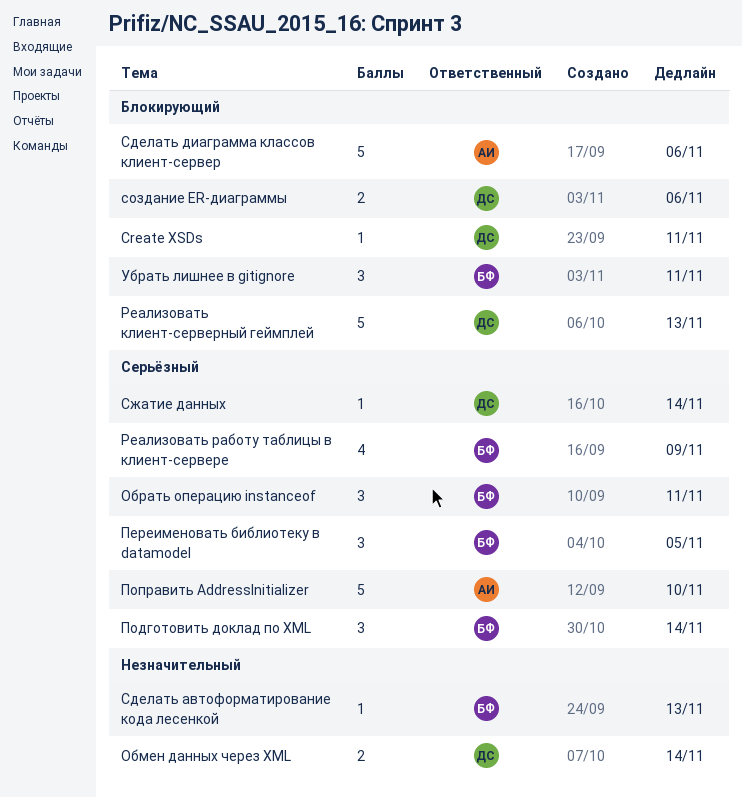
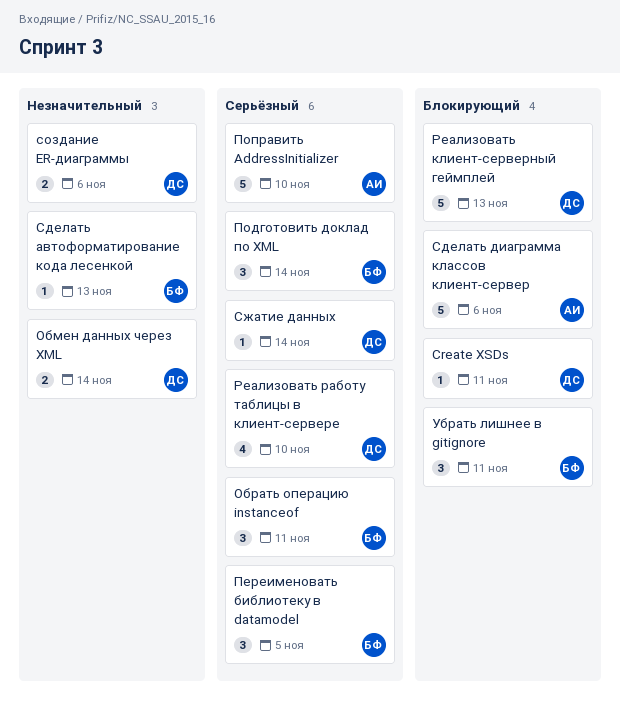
Реализовать работу таблицы в клиент-сервере, owner: БФ -> ДС
Реализовать работу таблицы в клиент-сервере, due: Nov 9 -> Nov 10
создание ER-диаграммы, priority: Блокирующий -> Незначительный

